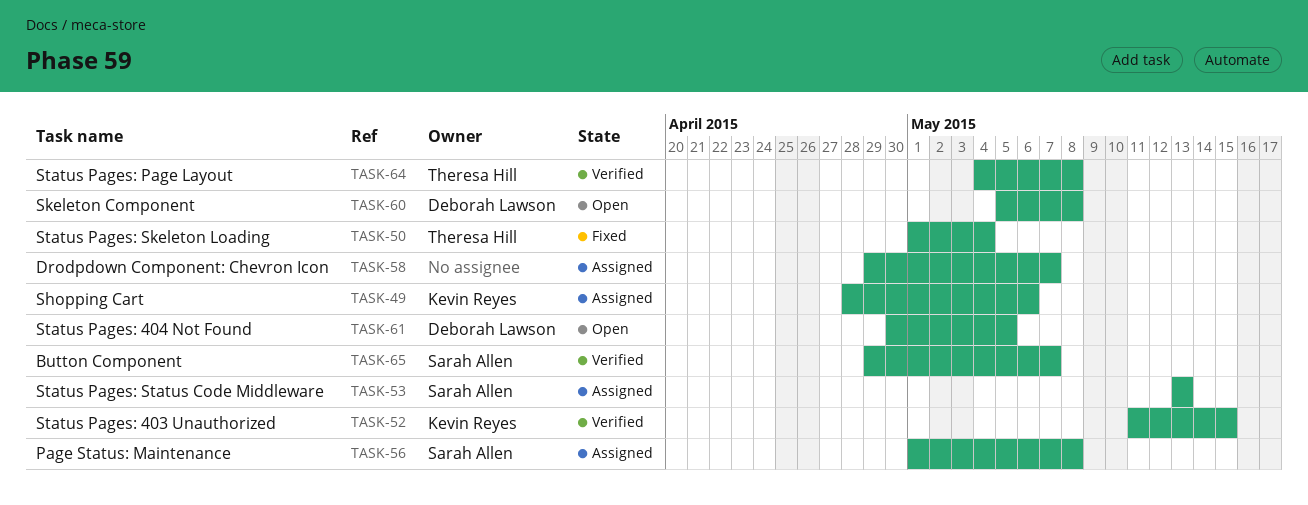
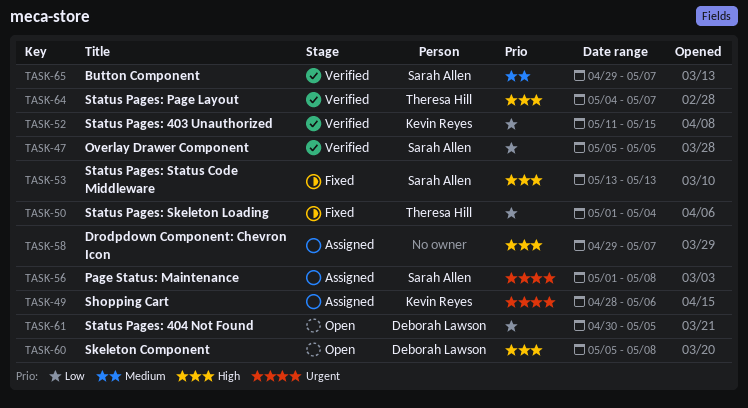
TASK-47: none -> present
TASK-53, status: Assigned -> Fixed
TASK-64, due: May 8 -> May 7

